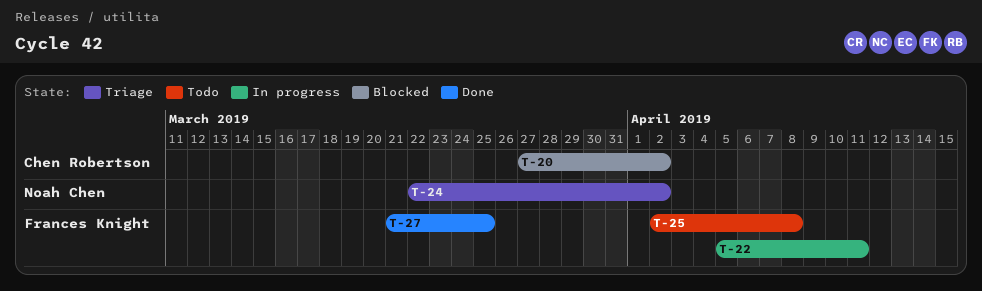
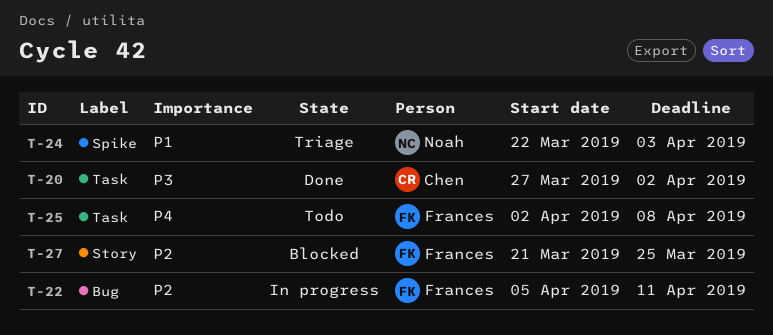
T-20, status: Blocked -> Done
T-24, due: Apr 2 -> Apr 3
T-27, status: Done -> Blocked

